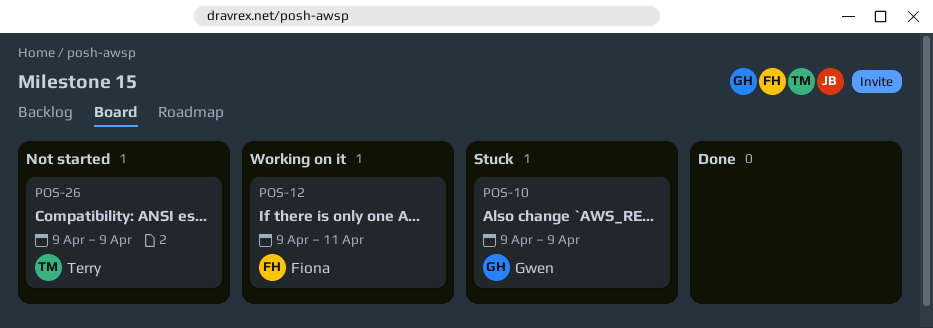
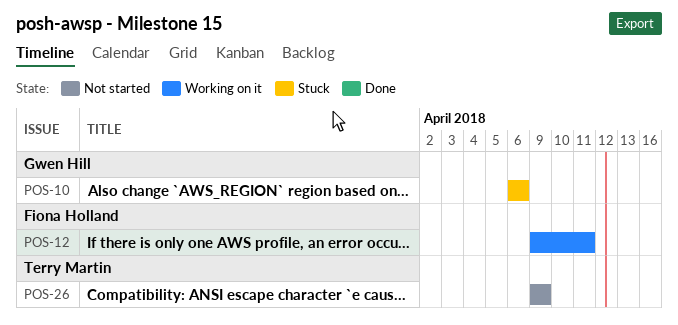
POS-10, start: Apr 9 -> Apr 6
POS-10, due: Apr 9 -> Apr 6

